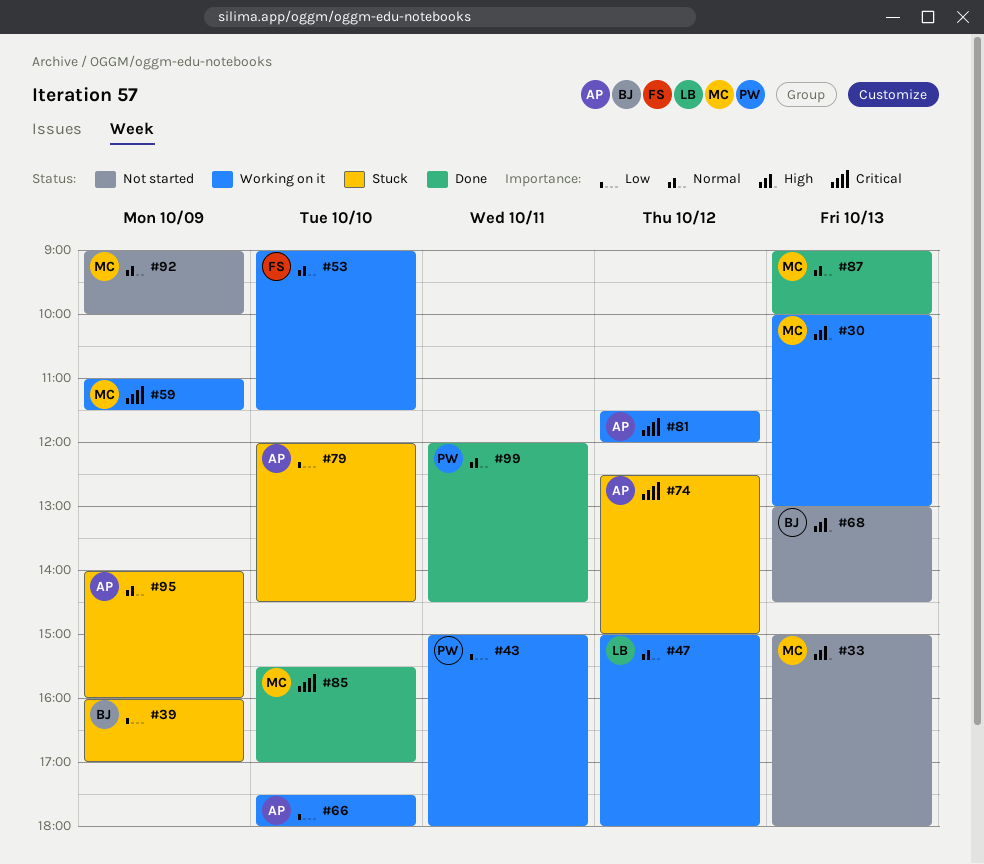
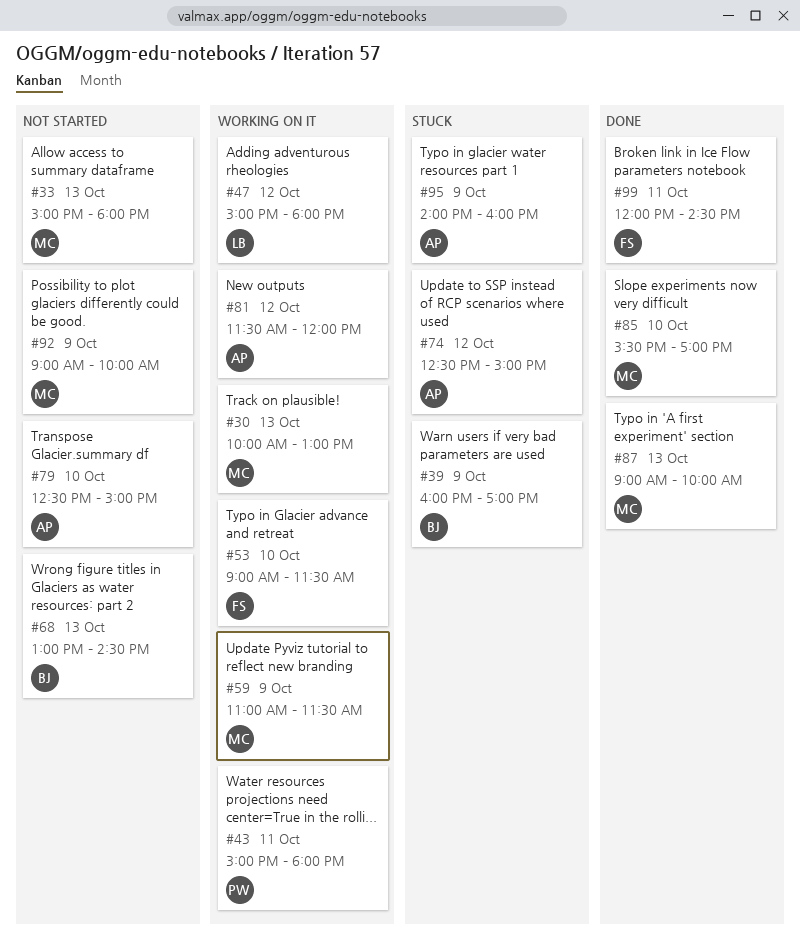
#66: present -> none
#79, status: Stuck -> Not started
#79, begins: 12:00 -> 12:30
#79, ends: 14:30 -> 15:00
#99, owner: PW -> FS

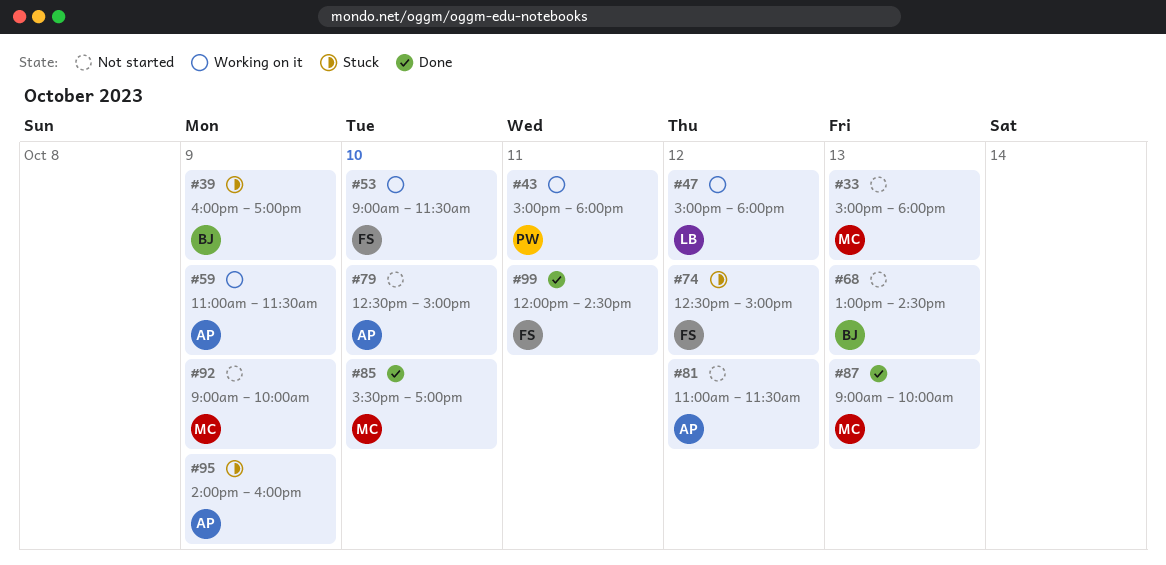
#30: present -> none
#59, owner: MC -> AP
#74, owner: AP -> FS
#81, status: Working on it -> Not started
#81, begins: 11:30 -> 11:00
#81, ends: 12:00 -> 11:30

